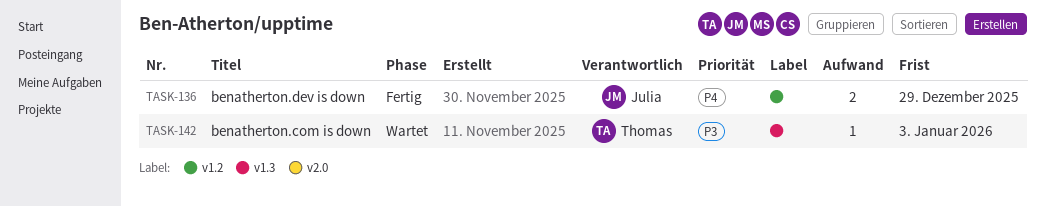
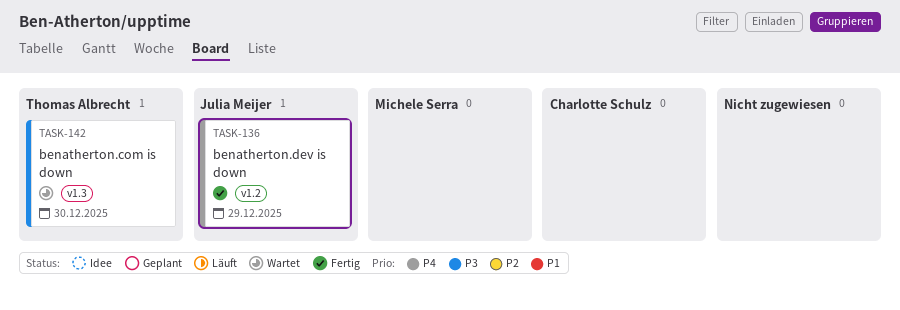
TASK-142, due: Jan 3 -> Dec 30

